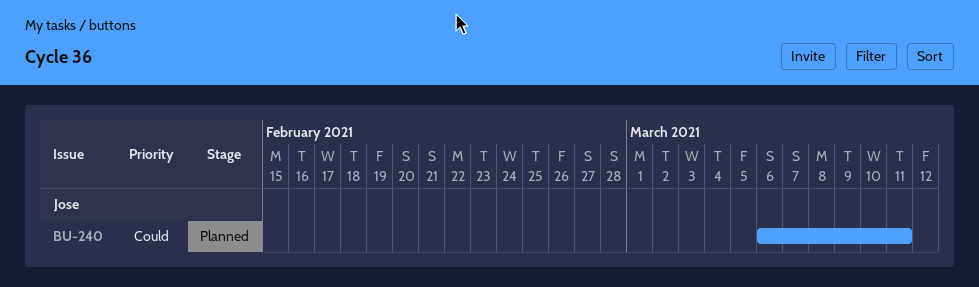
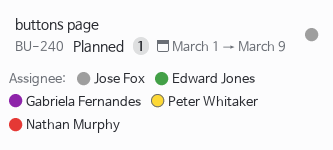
BU-240, start: Mar 6 -> Mar 1
BU-240, due: Mar 11 -> Mar 9

